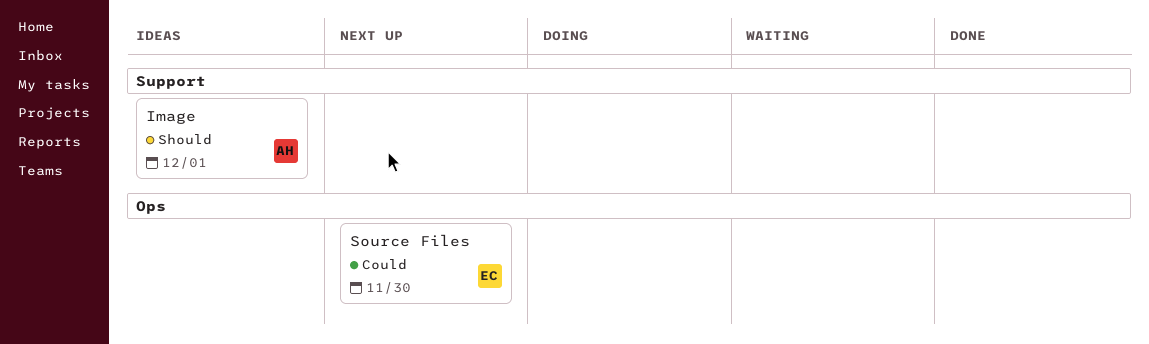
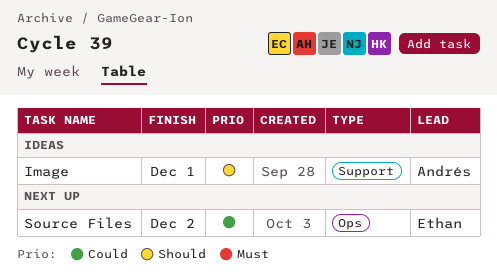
Source Files, due: Nov 30 -> Dec 2

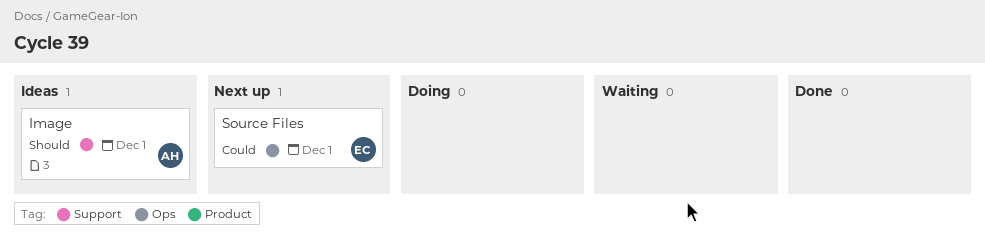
Source Files, due: Dec 2 -> Dec 1

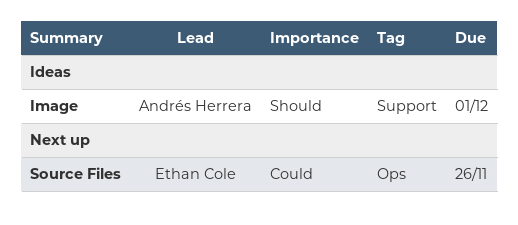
Source Files, due: Dec 1 -> Nov 26

